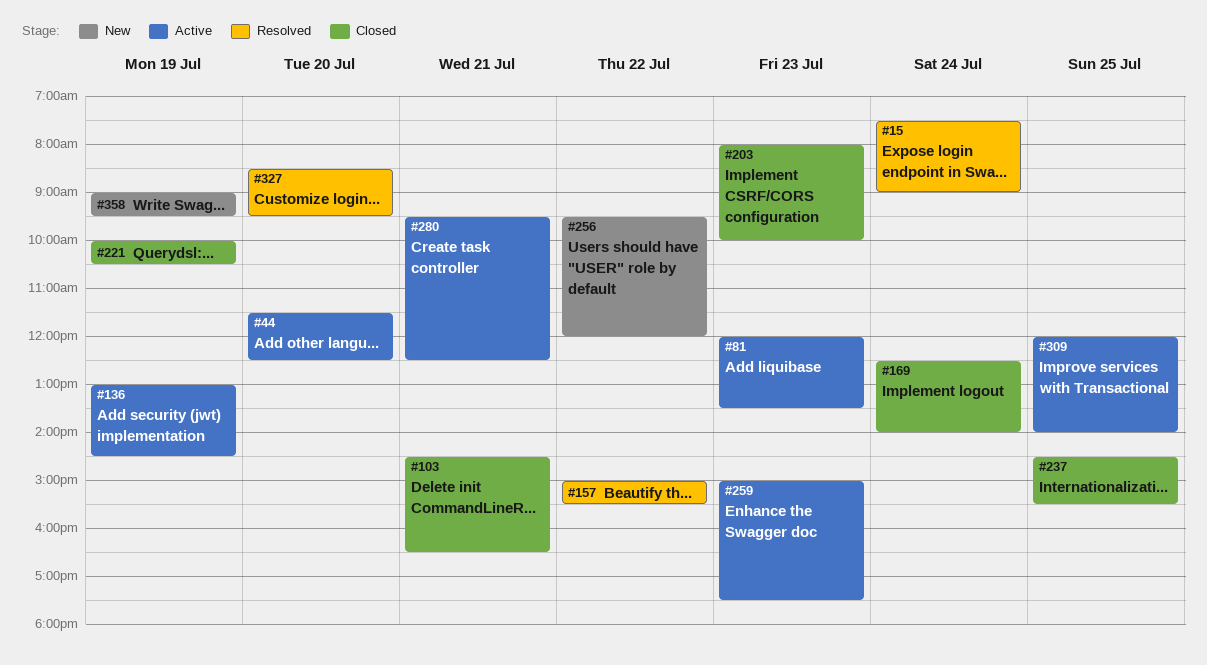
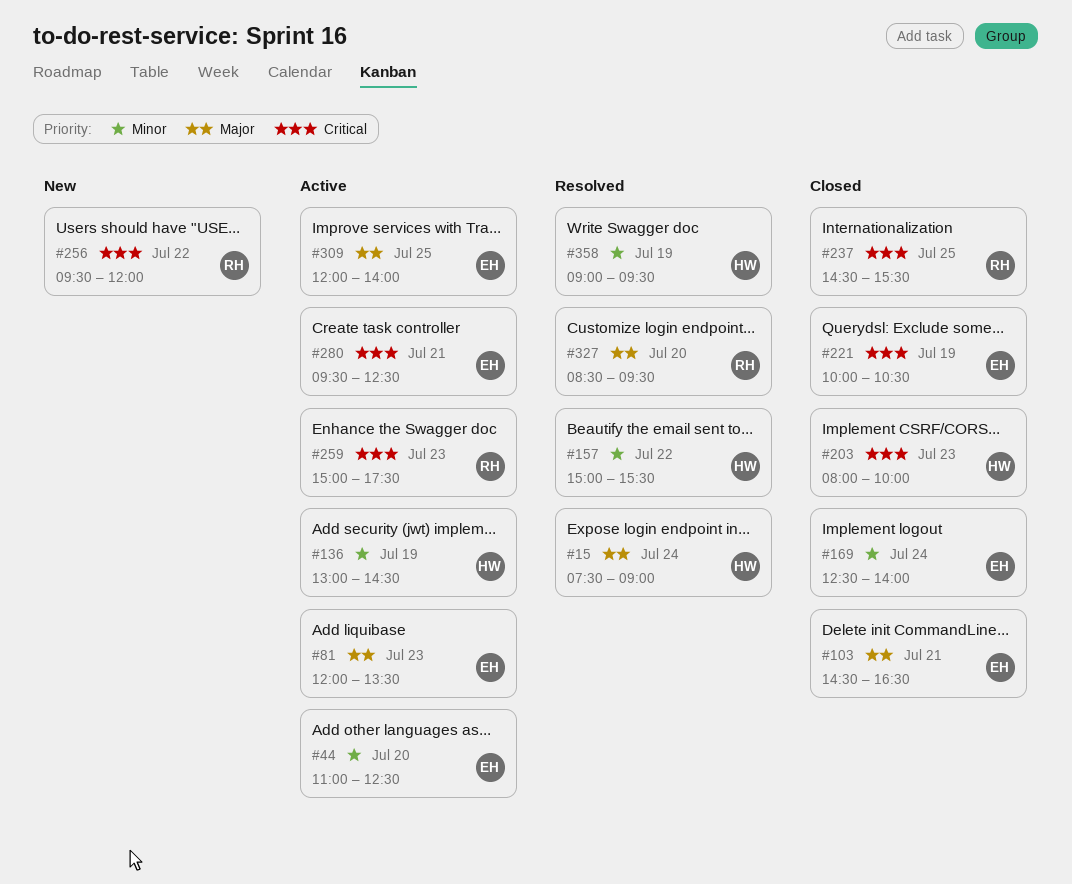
#44, begins: 11:30 -> 11:00
#358, status: New -> Resolved

